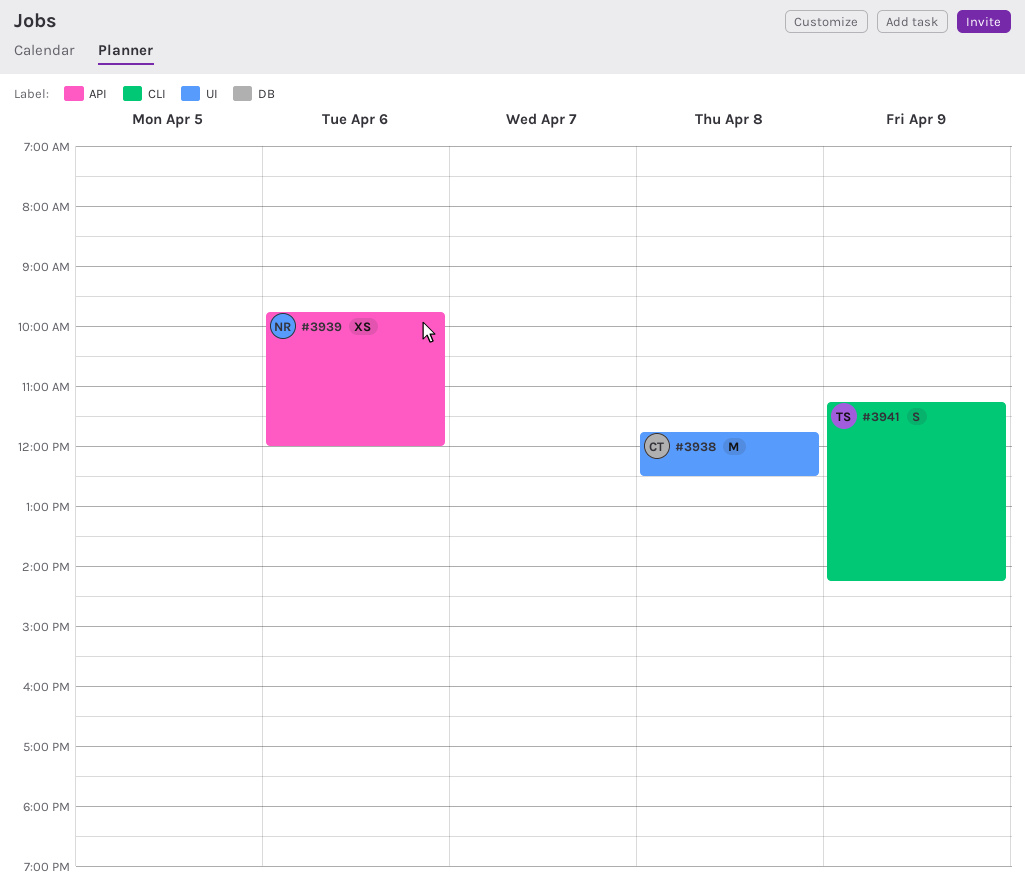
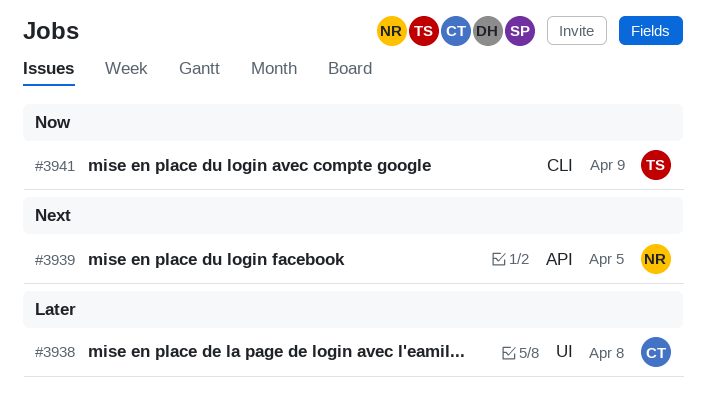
#3939, day: Apr 6 -> Apr 5

